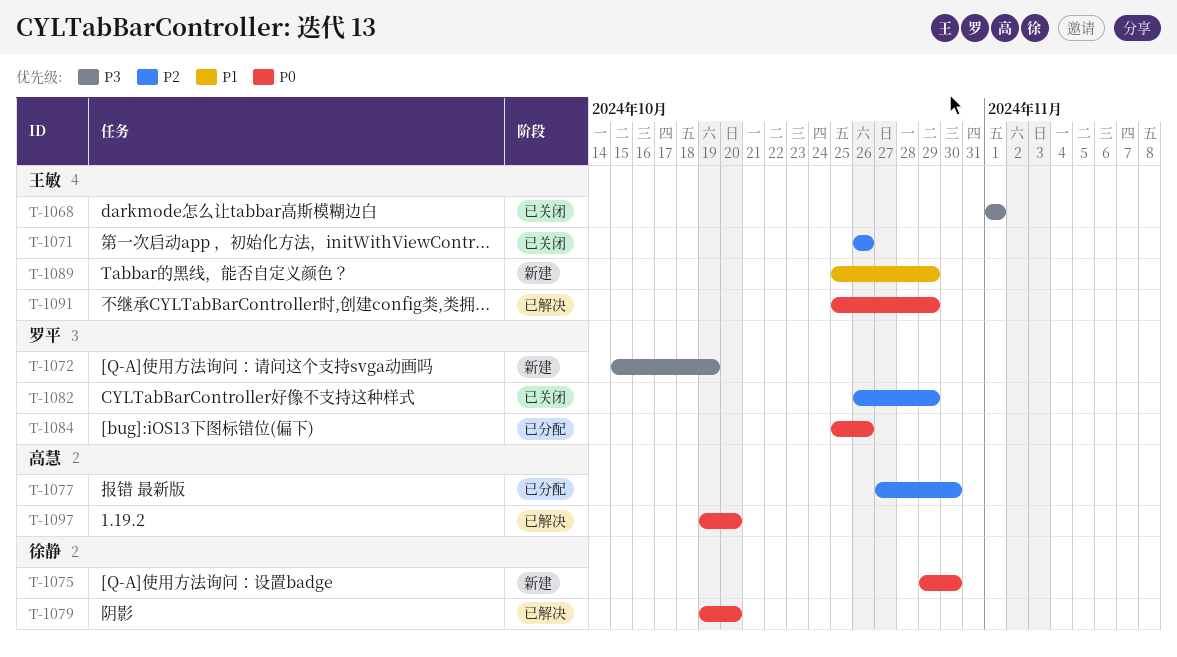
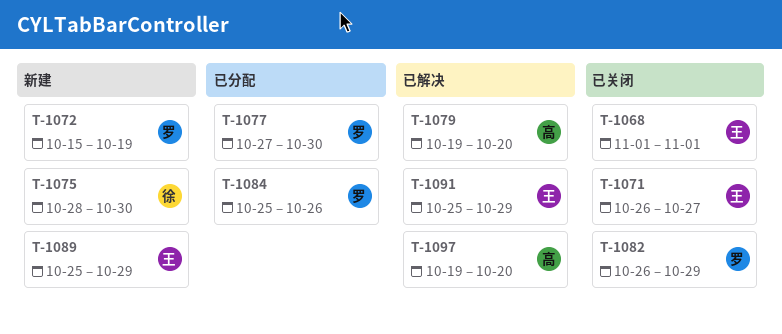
T-1071, due: Oct 26 -> Oct 27
T-1075, start: Oct 29 -> Oct 28
T-1077, owner: 高慧 -> 罗平
T-1079, owner: 徐静 -> 高慧

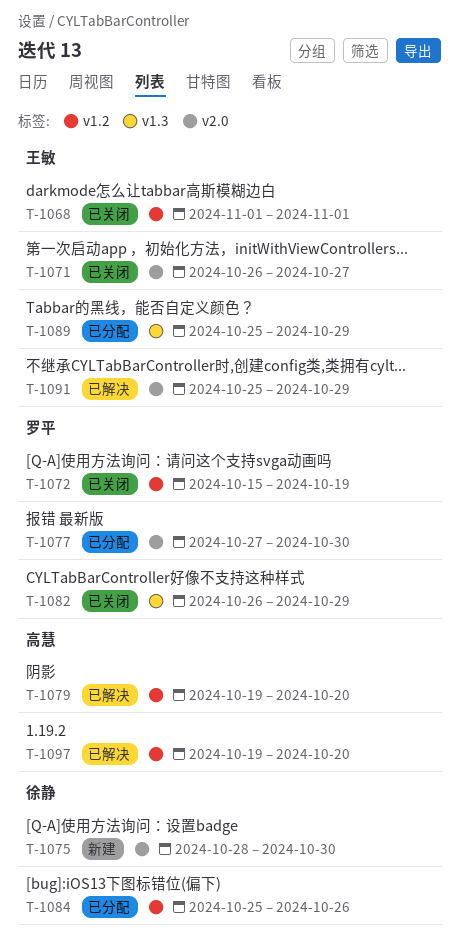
T-1072, status: 新建 -> 已关闭
T-1084, owner: 罗平 -> 徐静
T-1089, status: 新建 -> 已分配

